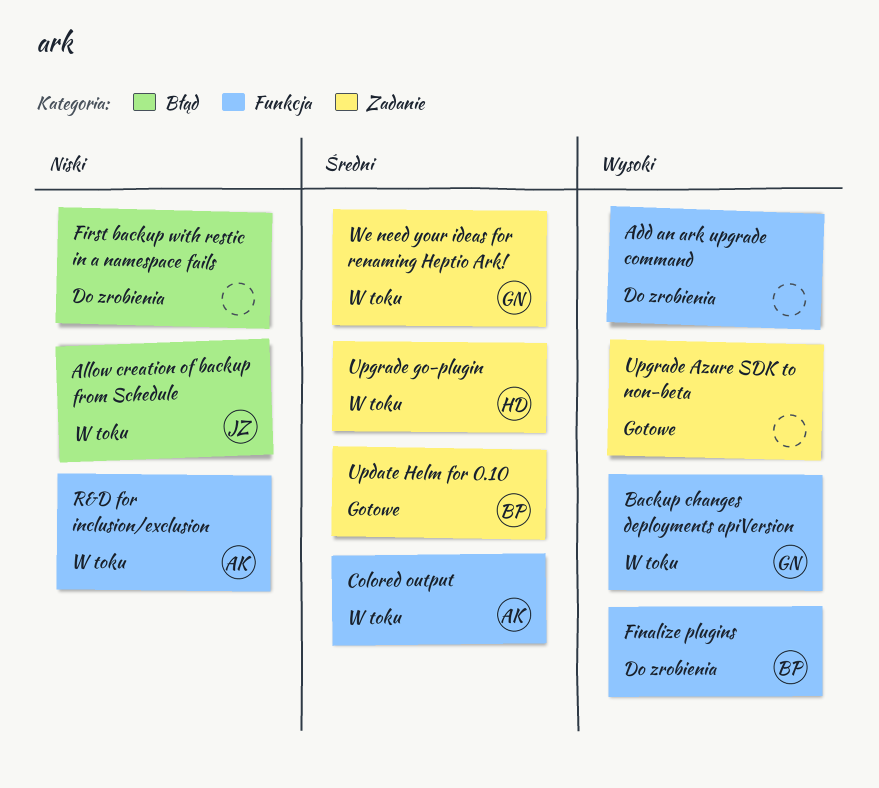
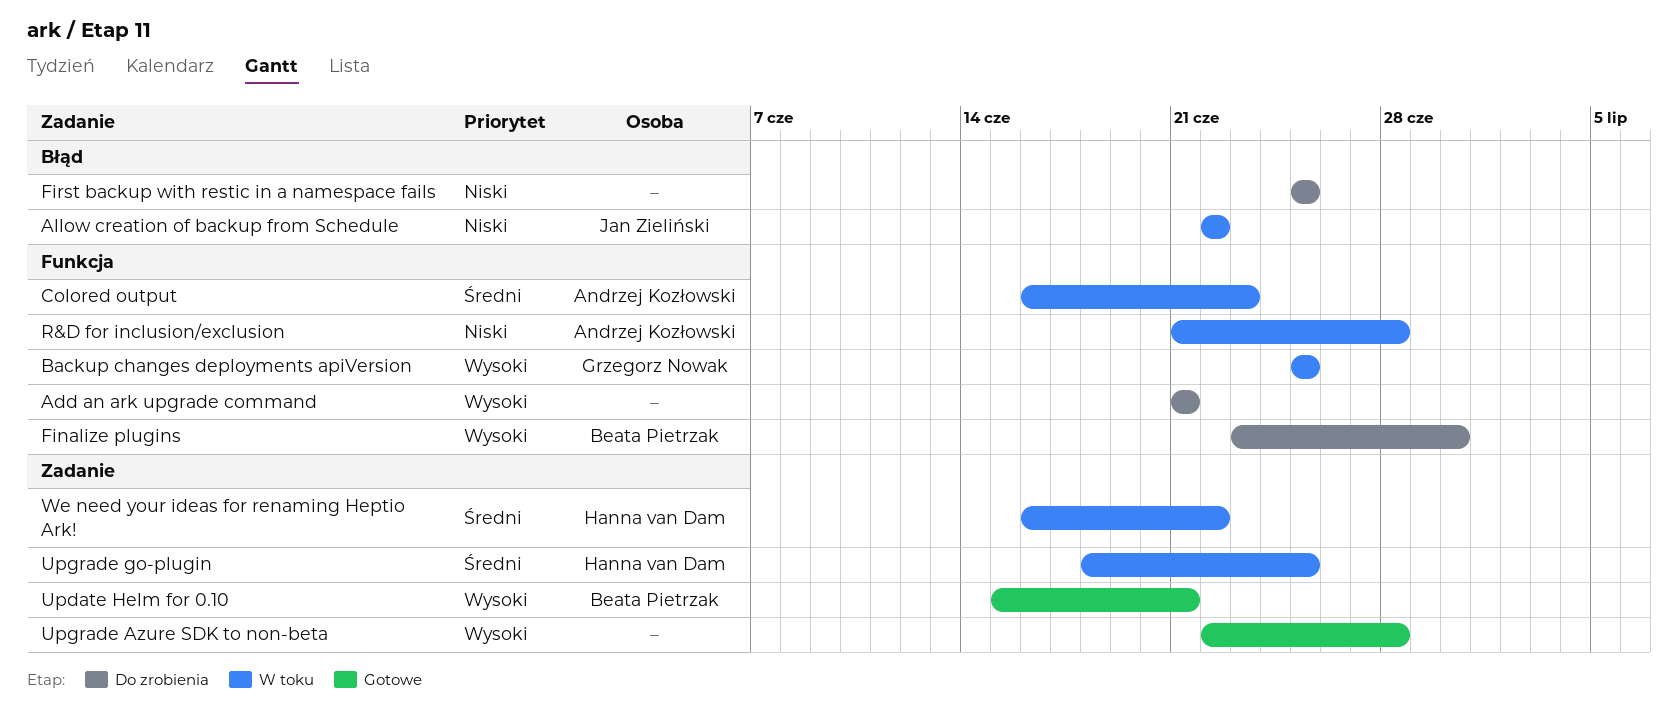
Update Helm for 0.10, priority: Średni -> Wysoki
We need your ideas for renaming Heptio Ark!, owner: Grzegorz Nowak -> Hanna van Dam

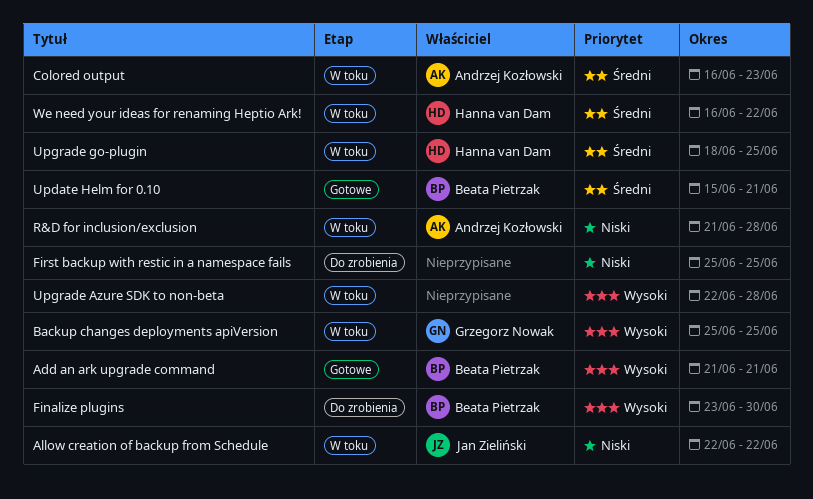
Add an ark upgrade command, status: Do zrobienia -> Gotowe
Add an ark upgrade command, owner: none -> Beata Pietrzak
Update Helm for 0.10, priority: Wysoki -> Średni
Upgrade Azure SDK to non-beta, status: Gotowe -> W toku

